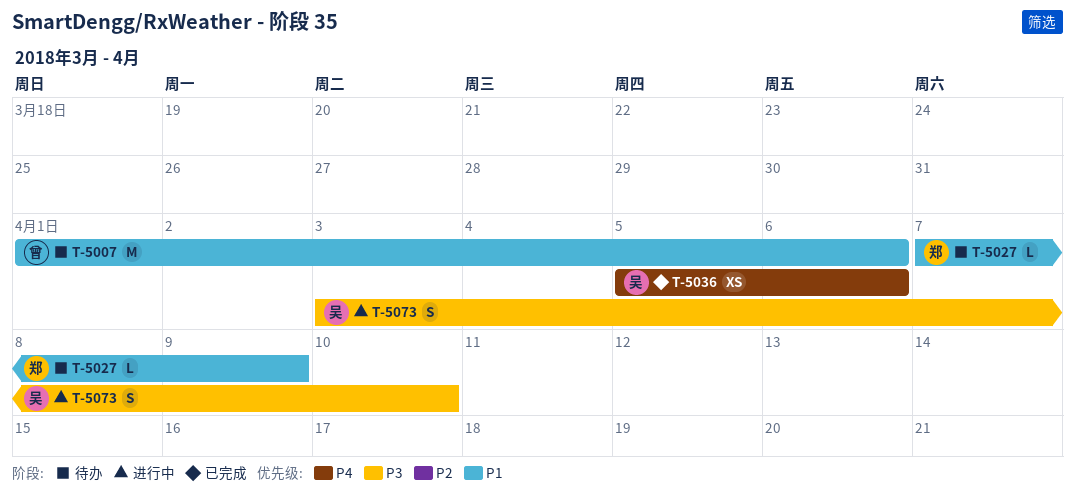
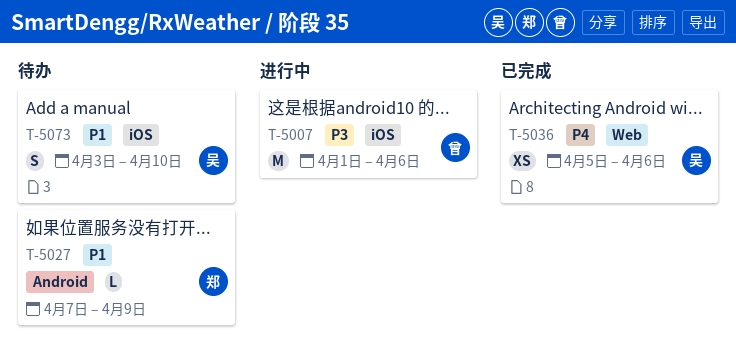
T-5007, status: 待办 -> 进行中
T-5007, priority: P1 -> P3
T-5073, status: 进行中 -> 待办
T-5073, priority: P3 -> P1

